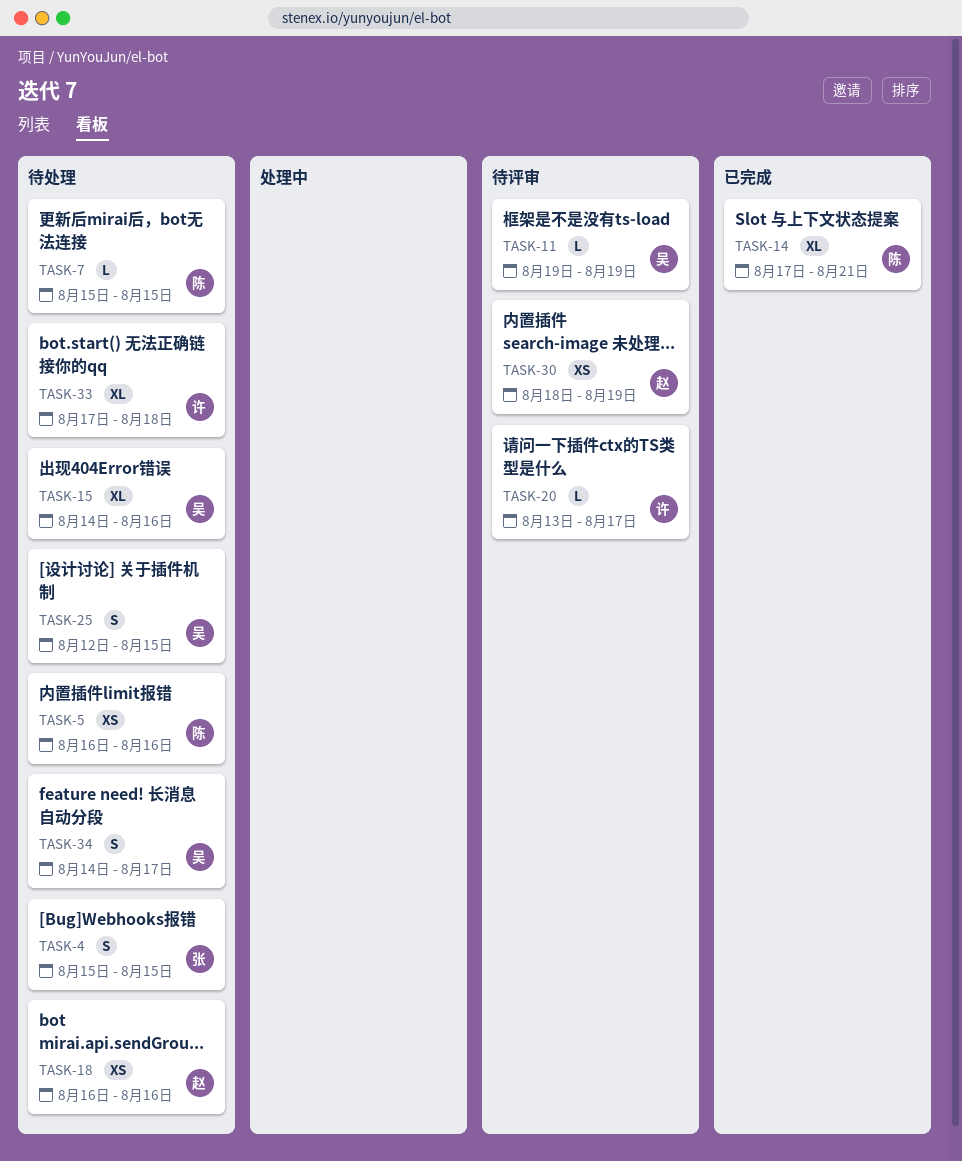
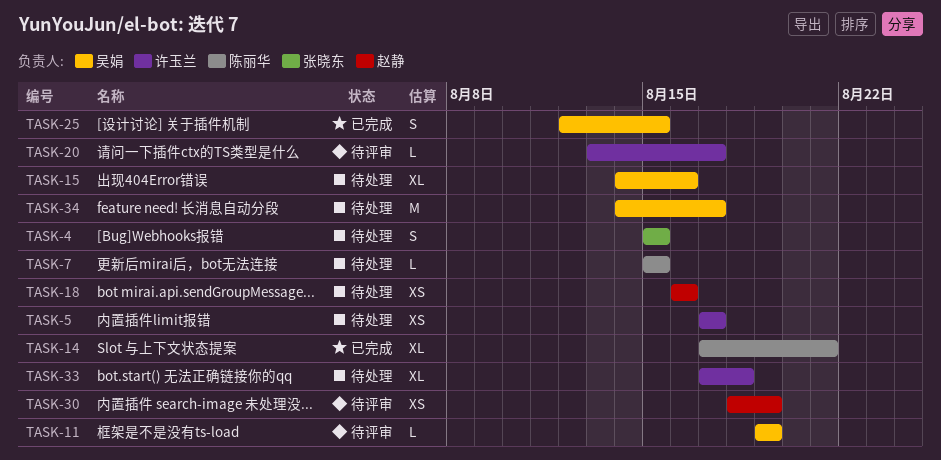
TASK-5, owner: 陈丽华 -> 许玉兰
TASK-5, start: Aug 16 -> Aug 17
TASK-5, due: Aug 16 -> Aug 17
TASK-25, status: 待处理 -> 已完成
TASK-34, estimate: S -> M

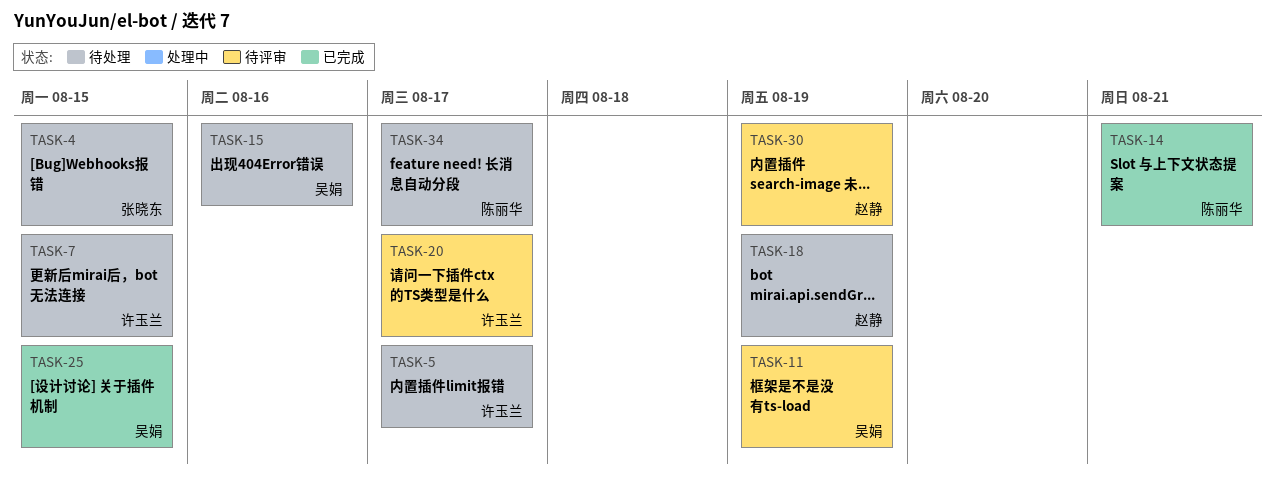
TASK-7, owner: 陈丽华 -> 许玉兰
TASK-18, due: Aug 16 -> Aug 19
TASK-33: present -> none
TASK-34, owner: 吴娟 -> 陈丽华

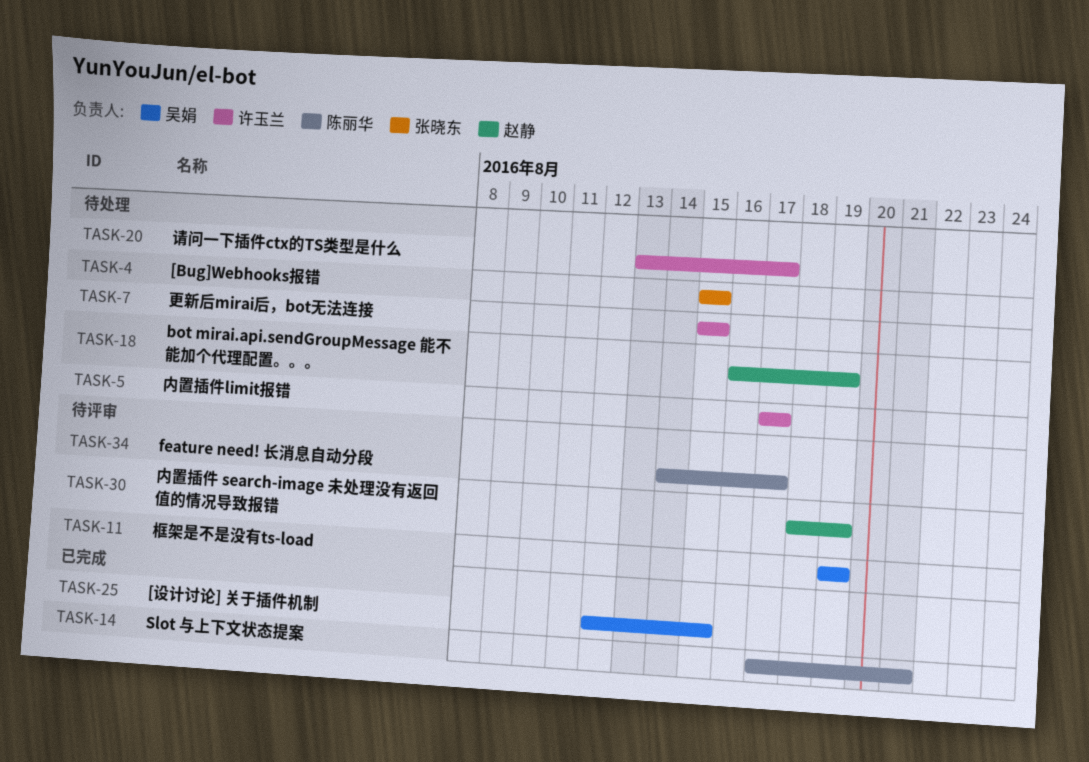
TASK-15: present -> none
TASK-20, status: 待评审 -> 待处理
TASK-34, status: 待处理 -> 待评审

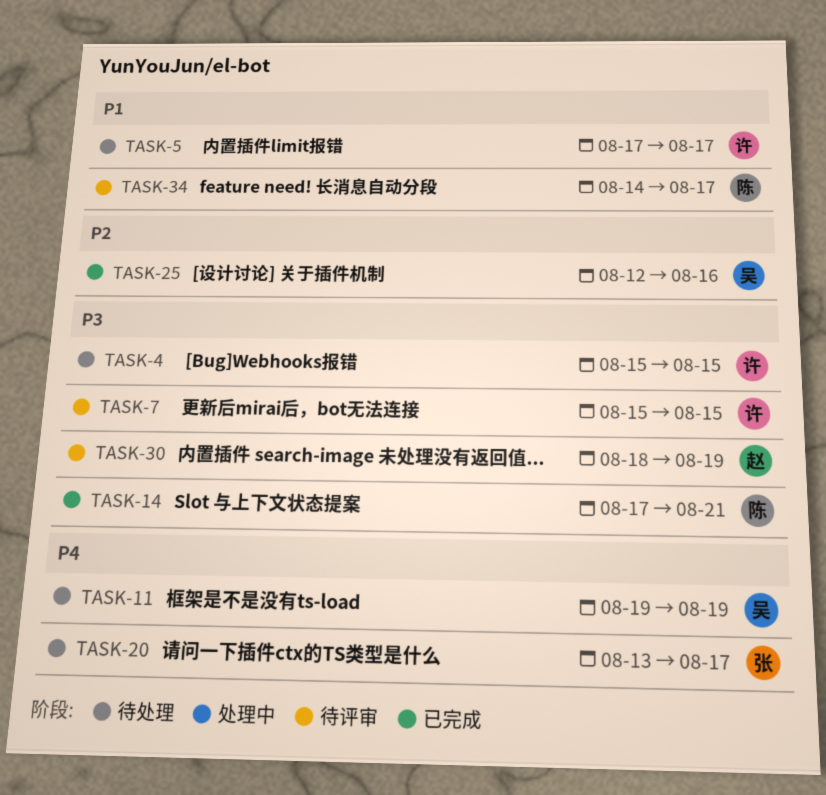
TASK-4, owner: 张晓东 -> 许玉兰
TASK-7, status: 待处理 -> 待评审
TASK-11, status: 待评审 -> 待处理
TASK-18: present -> none
TASK-20, owner: 许玉兰 -> 张晓东
TASK-25, due: Aug 15 -> Aug 16

